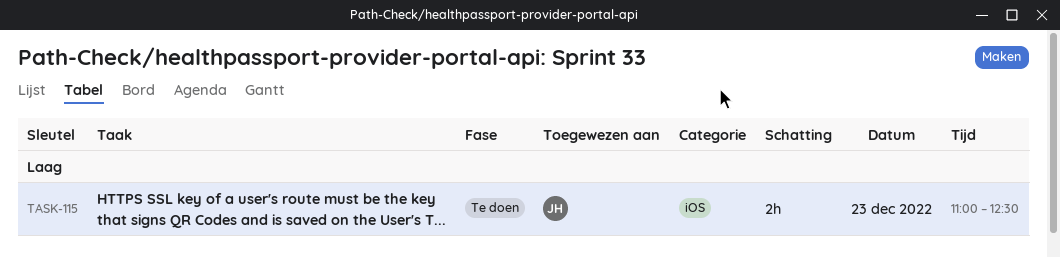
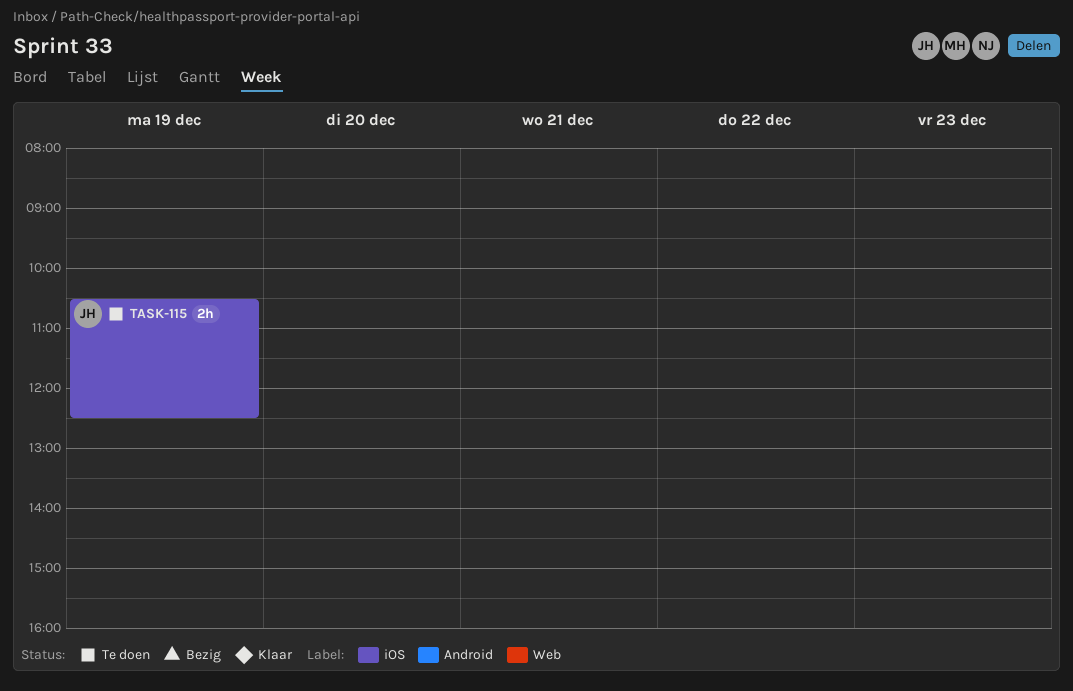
TASK-115, day: Dec 23 -> Dec 19
TASK-115, begins: 11:00 -> 10:30

